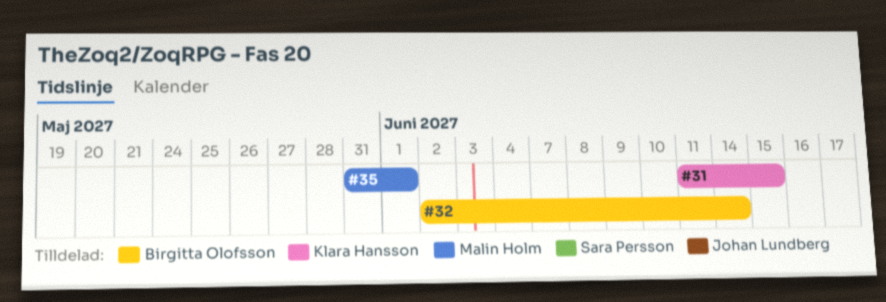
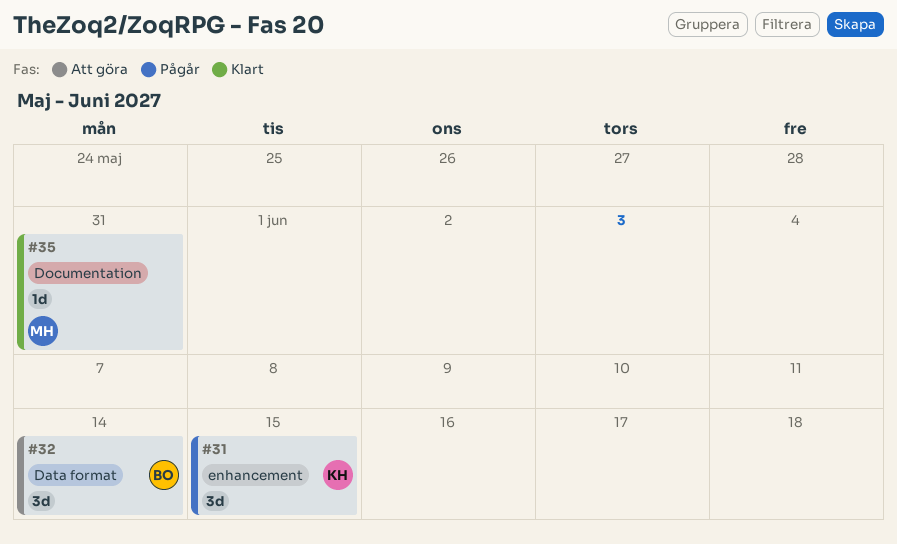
#35, due: Jun 1 -> May 31

